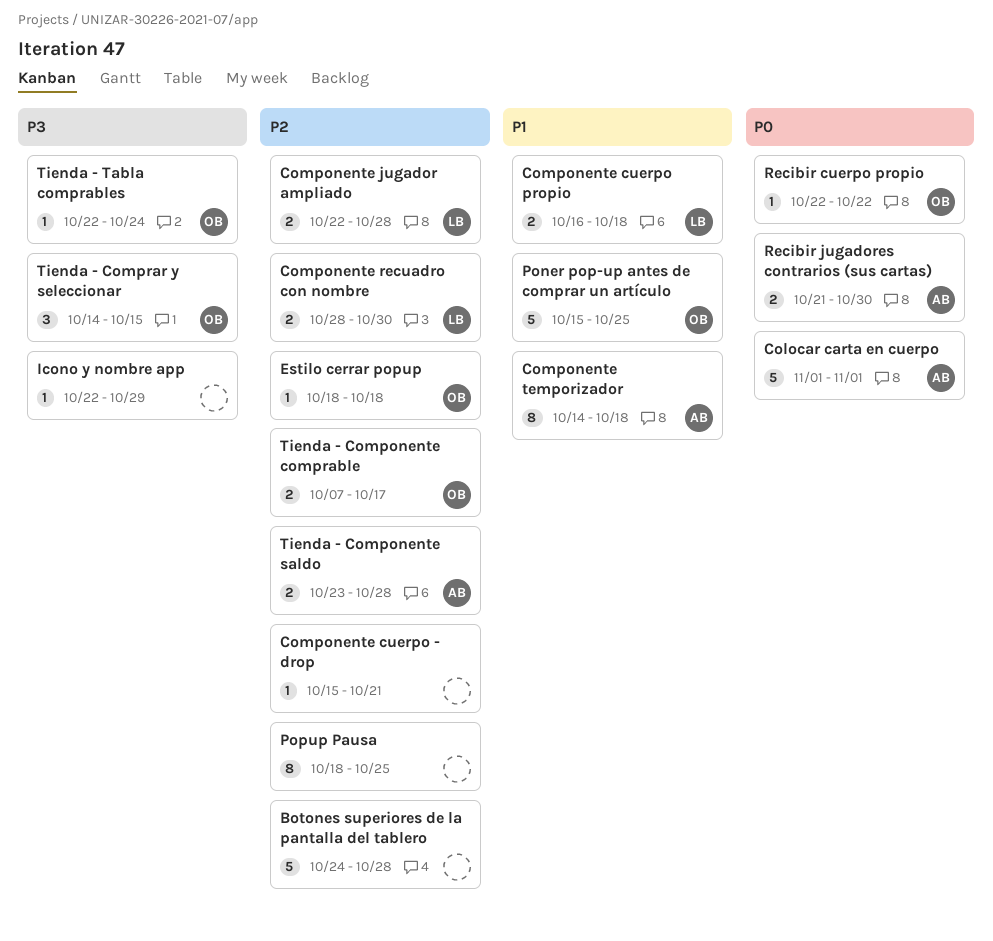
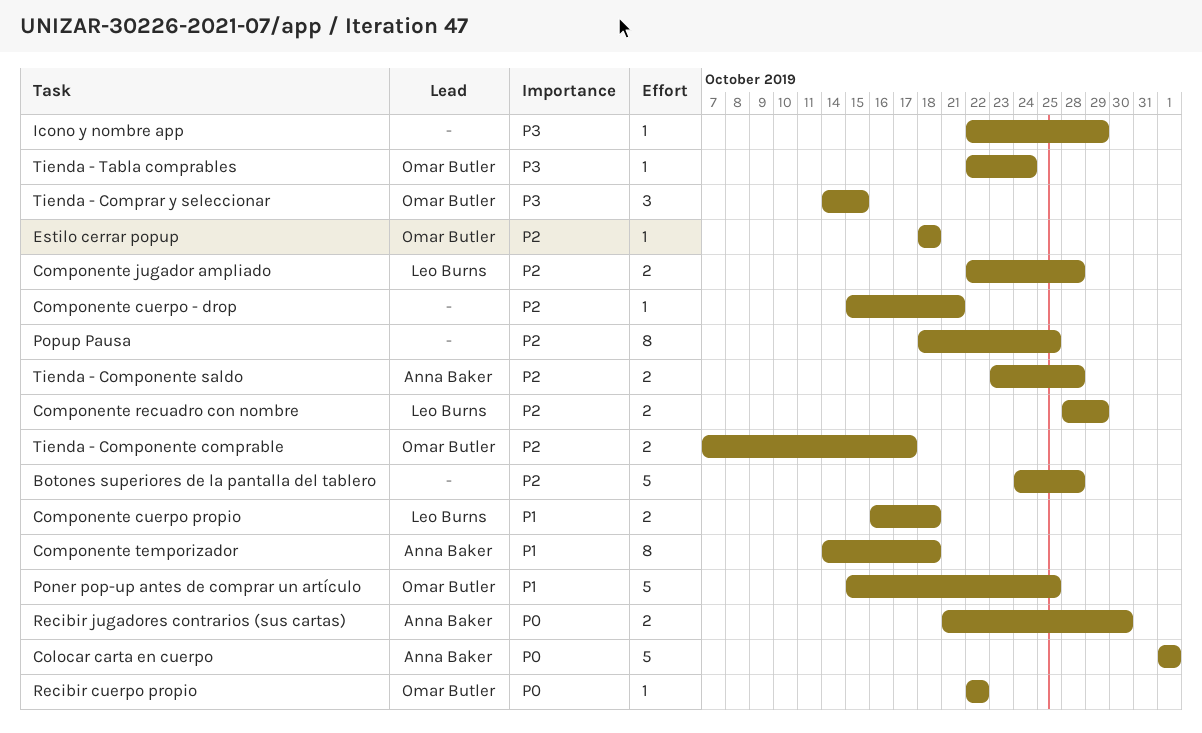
Componente recuadro con nombre, due: Oct 30 -> Oct 29

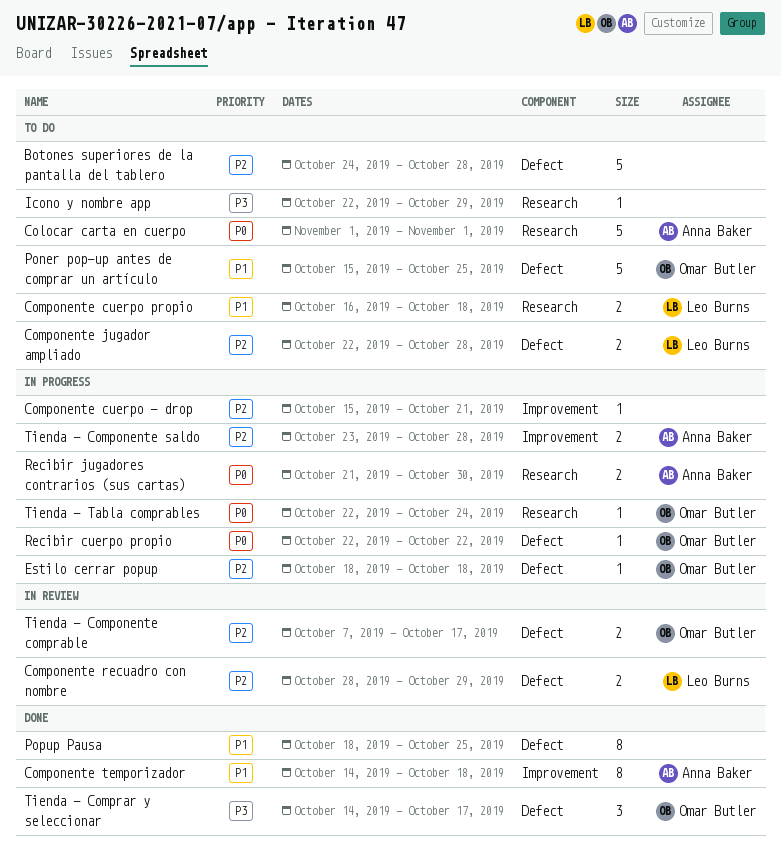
Popup Pausa, priority: P2 -> P1
Tienda - Comprar y seleccionar, due: Oct 15 -> Oct 17
Tienda - Tabla comprables, priority: P3 -> P0

